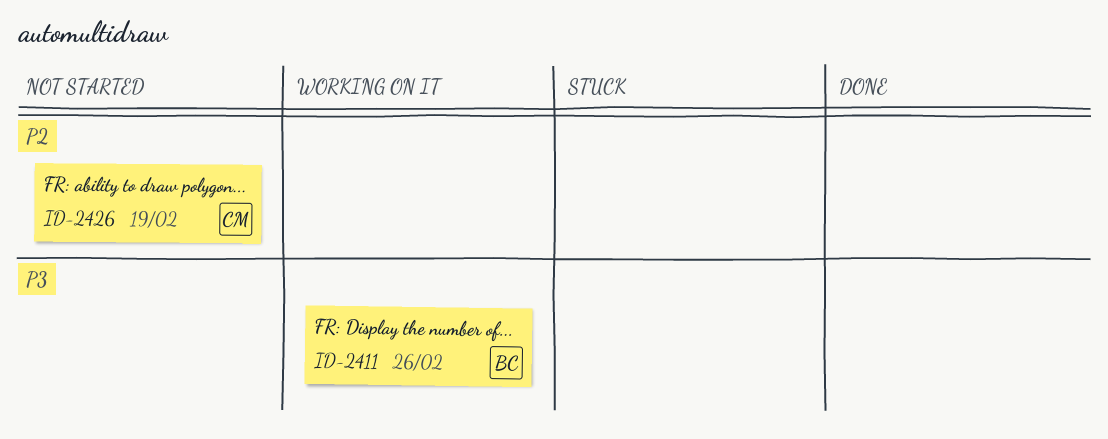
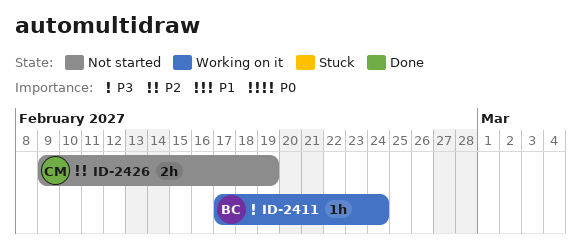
ID-2411, due: Feb 26 -> Feb 24

